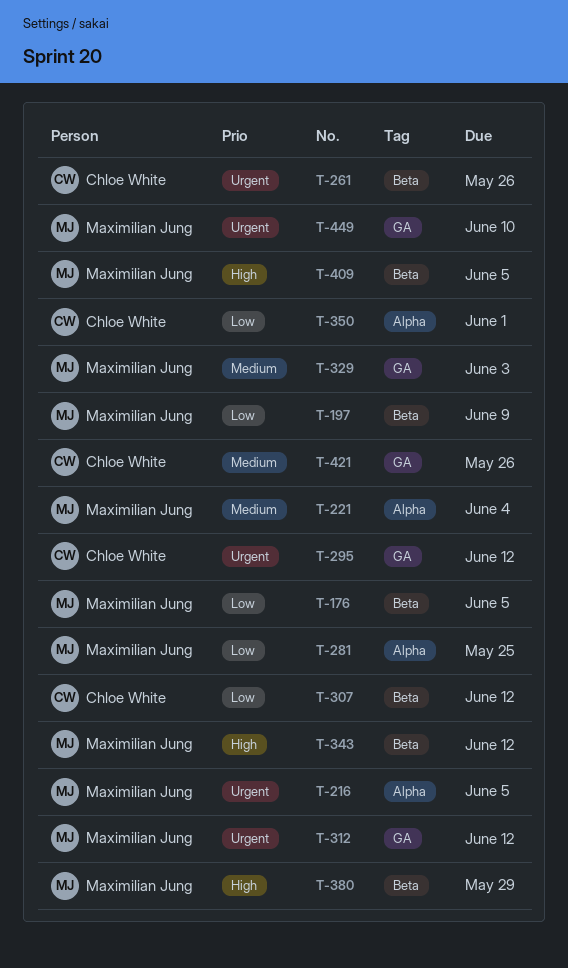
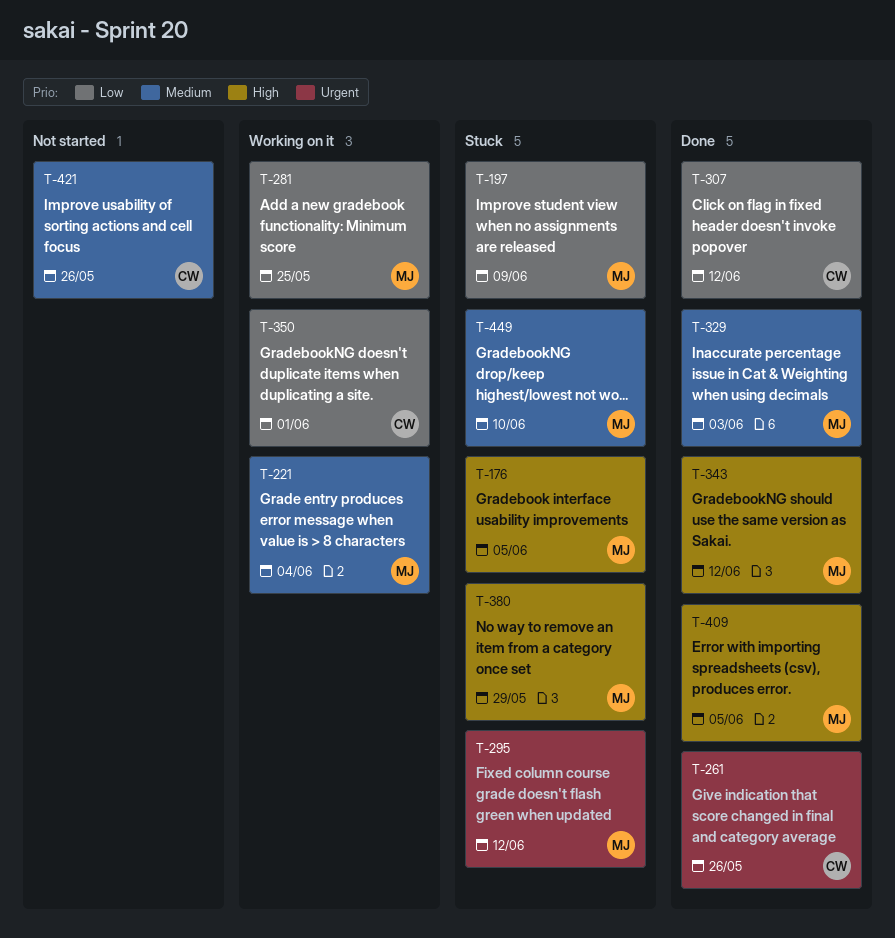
T-176, priority: Low -> High
T-216: present -> none
T-295, owner: Chloe White -> Maximilian Jung
T-312: present -> none
T-449, priority: Urgent -> Medium

